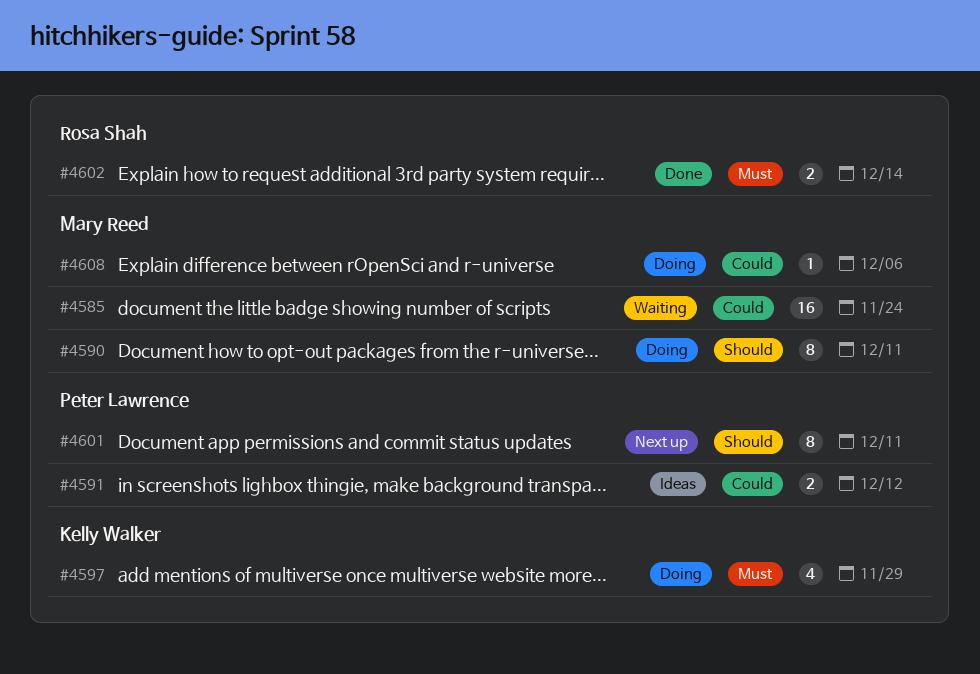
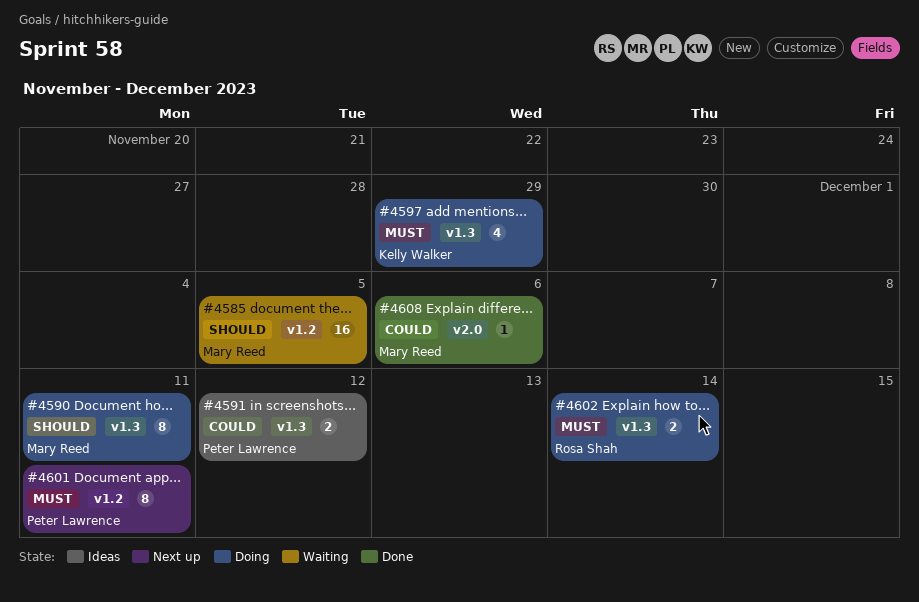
#4585, priority: Could -> Should
#4585, due: Nov 24 -> Dec 5
#4601, priority: Should -> Must
#4602, status: Done -> Doing
#4608, status: Doing -> Done

